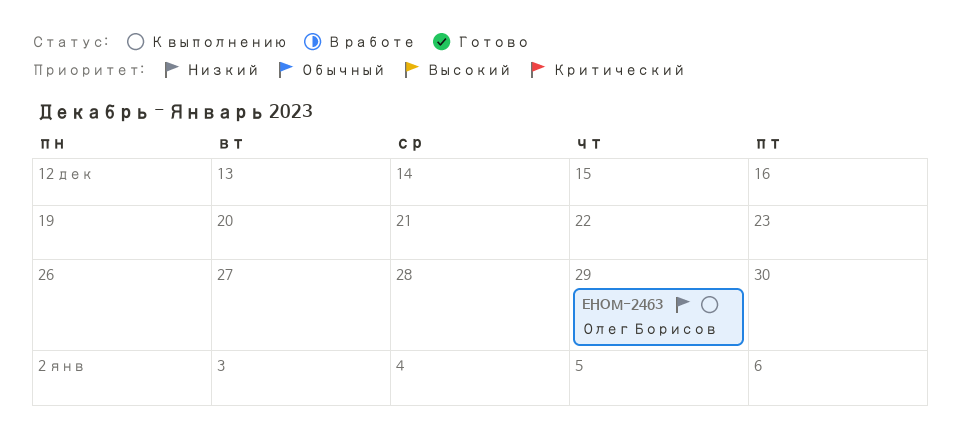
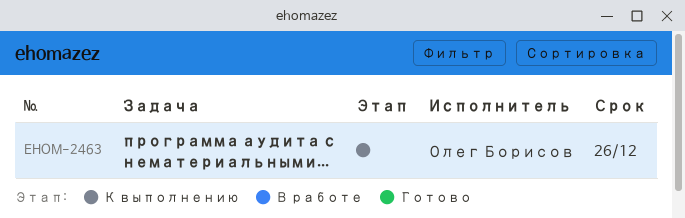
EHOM-2463, due: Dec 29 -> Dec 26

